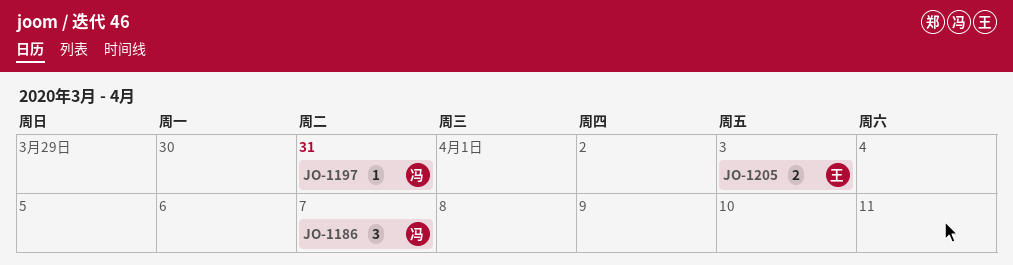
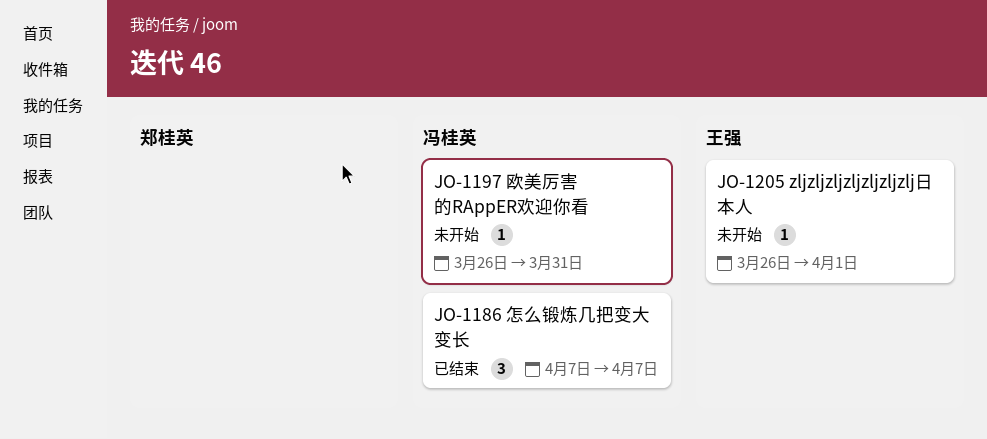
JO-1205, estimate: 2 -> 1
JO-1205, due: Apr 3 -> Apr 1

